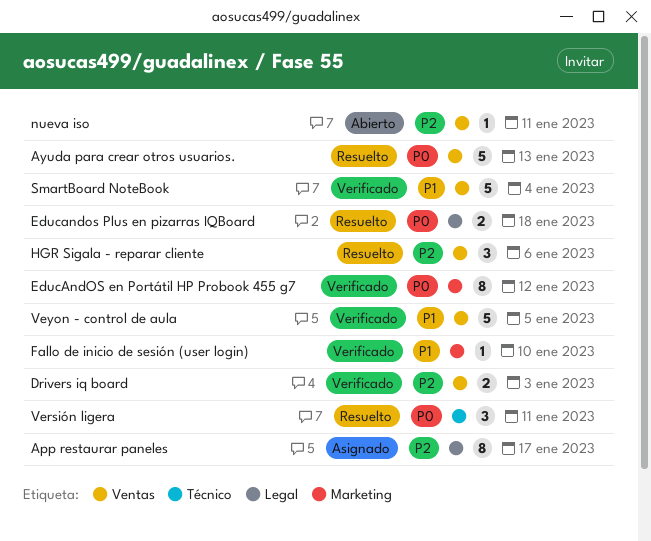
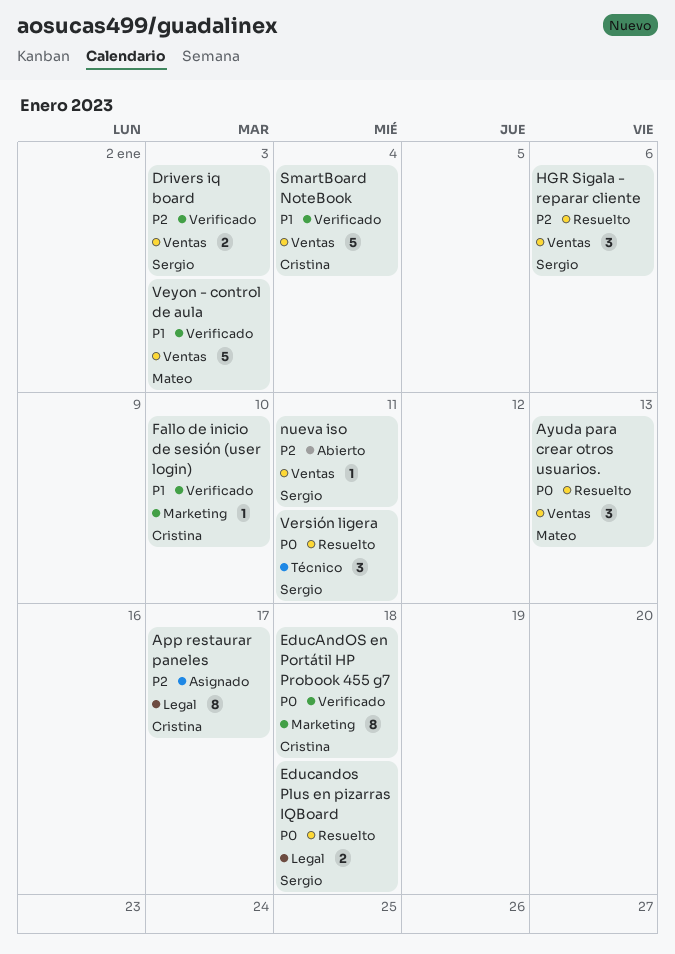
Ayuda para crear otros usuarios., estimate: 5 -> 3
EducAndOS en Portátil HP Probook 455 g7, due: Jan 12 -> Jan 18
Veyon - control de aula, due: Jan 5 -> Jan 3

